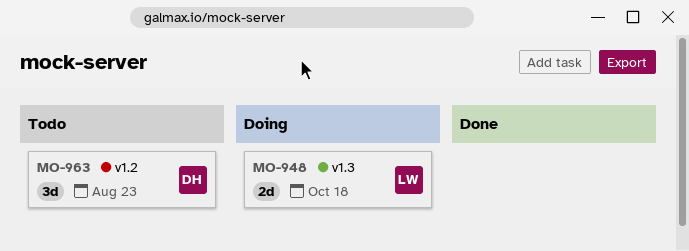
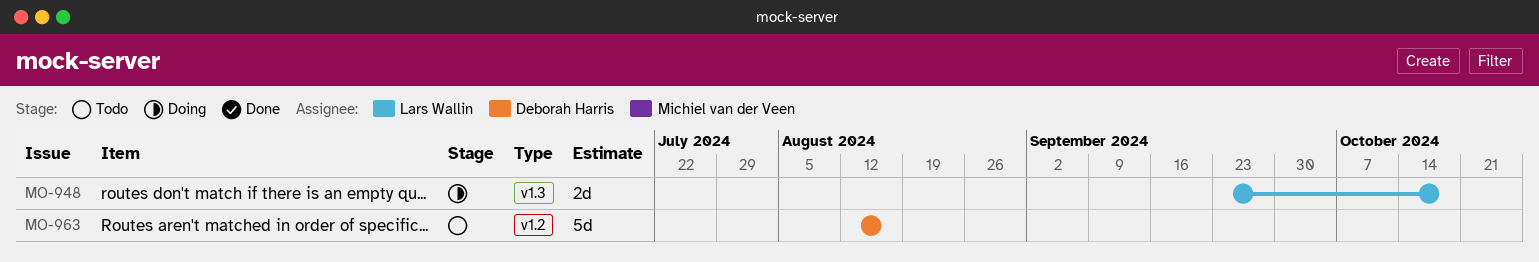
MO-963, estimate: 3d -> 5d
MO-963, due: Aug 23 -> Aug 16

